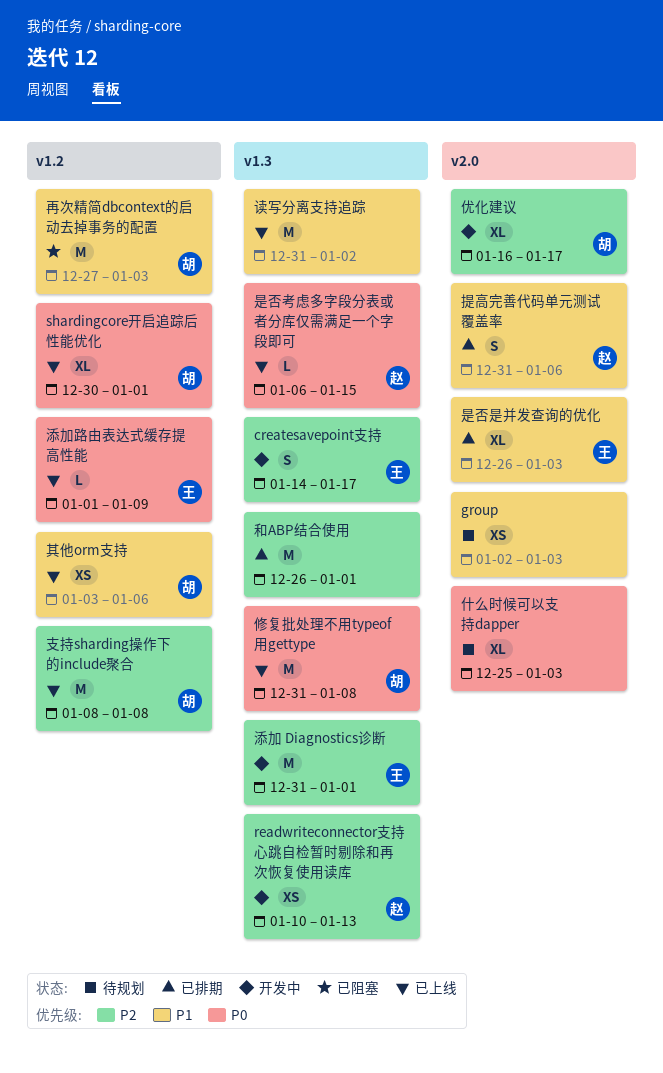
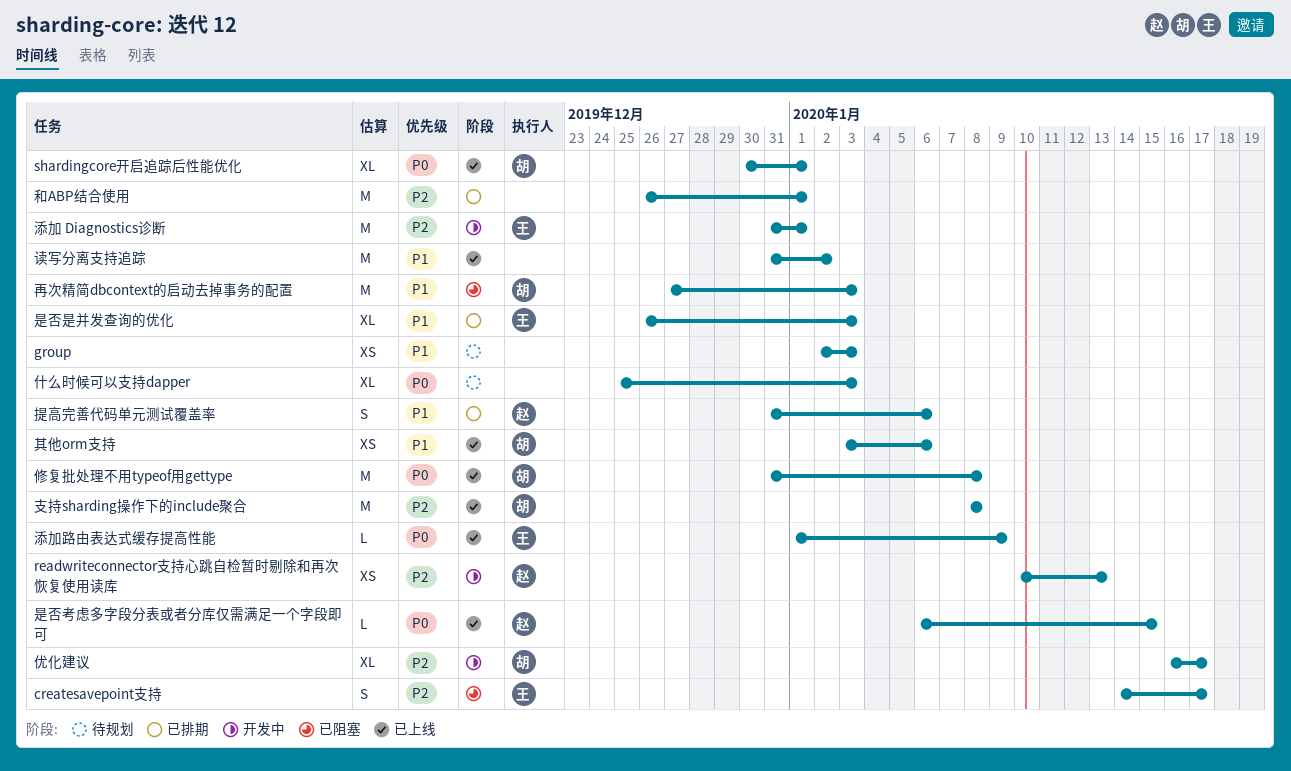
createsavepoint支持, status: 开发中 -> 已阻塞

